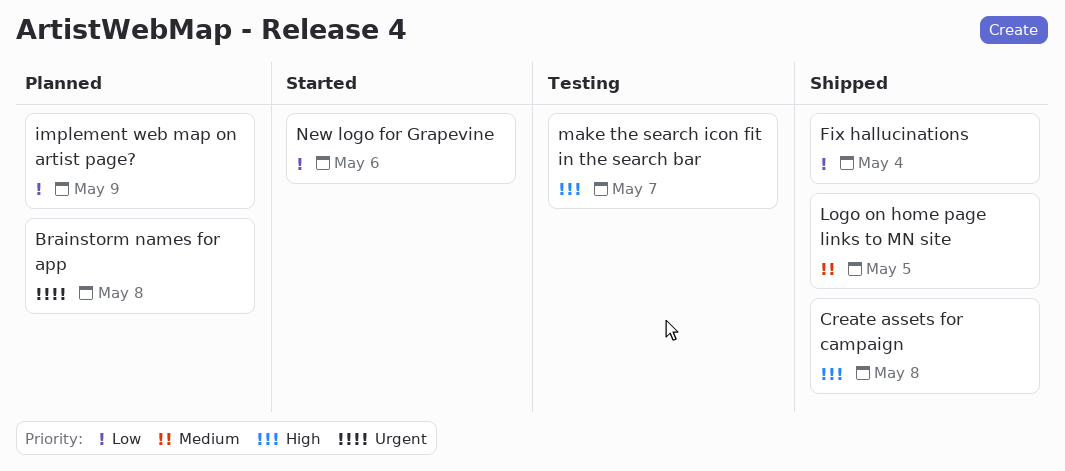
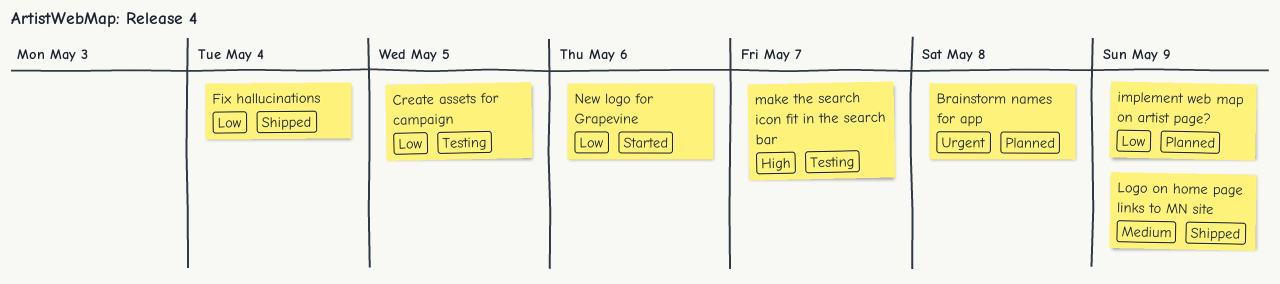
Create assets for campaign, status: Shipped -> Testing
Create assets for campaign, priority: High -> Low
Create assets for campaign, due: May 8 -> May 5
Logo on home page links to MN site, due: May 5 -> May 9

